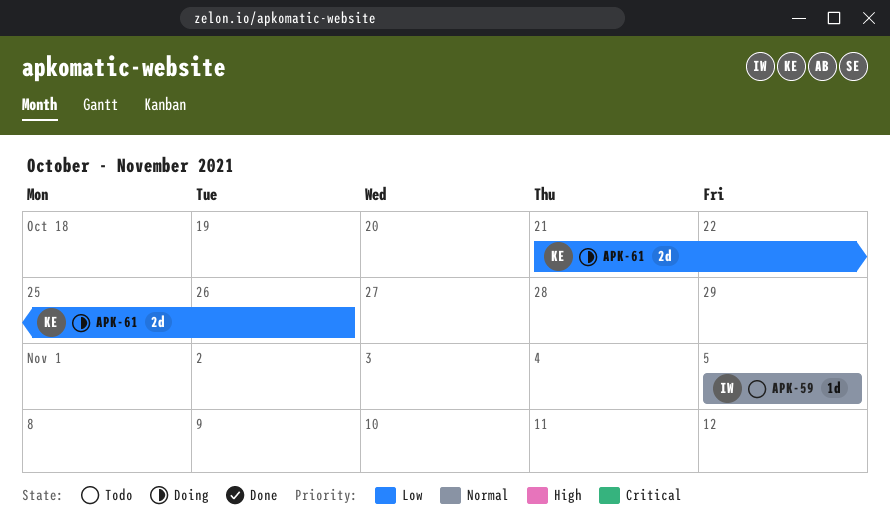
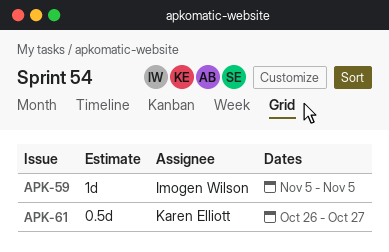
APK-61, estimate: 2d -> 0.5d
APK-61, start: Oct 21 -> Oct 26
APK-61, due: Oct 26 -> Oct 27

